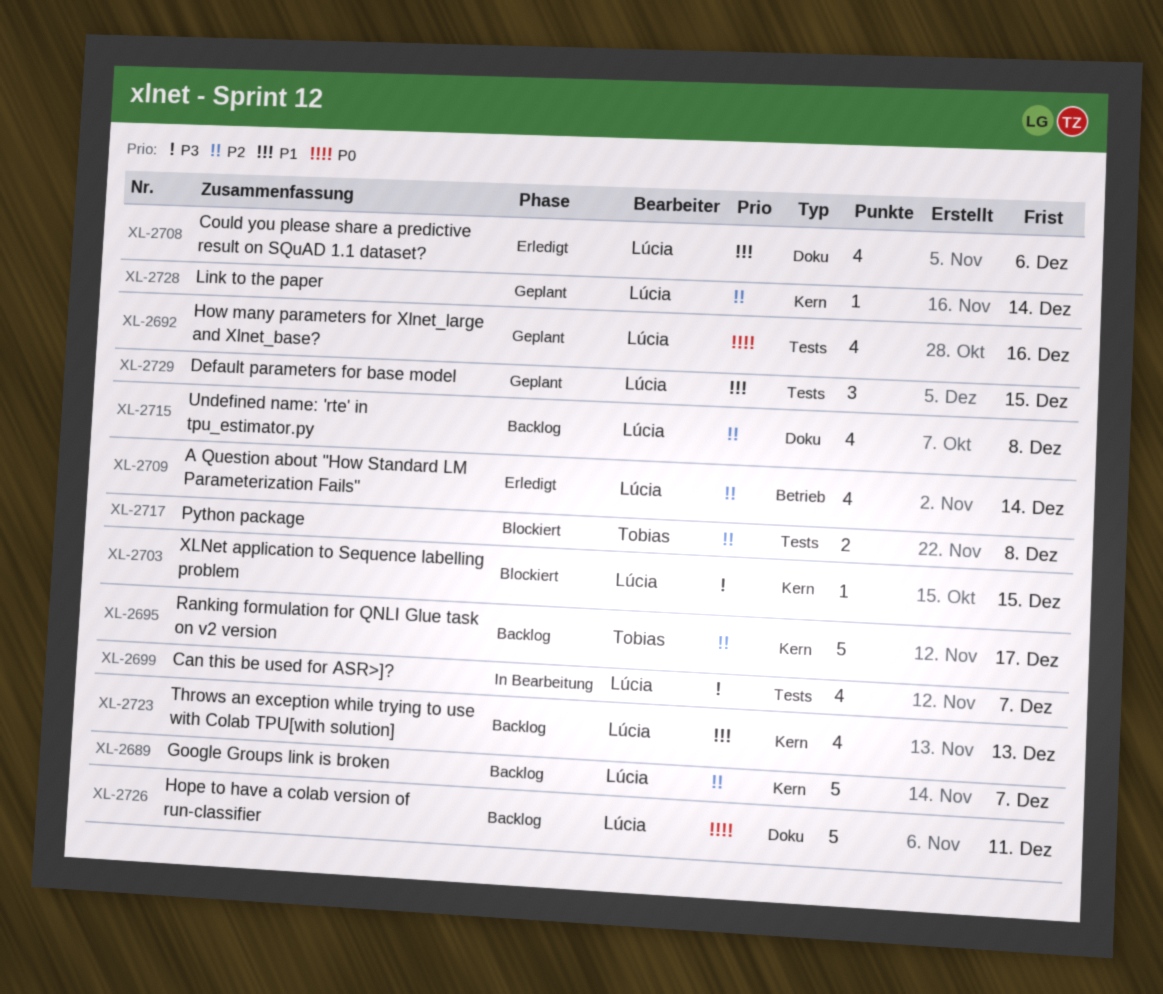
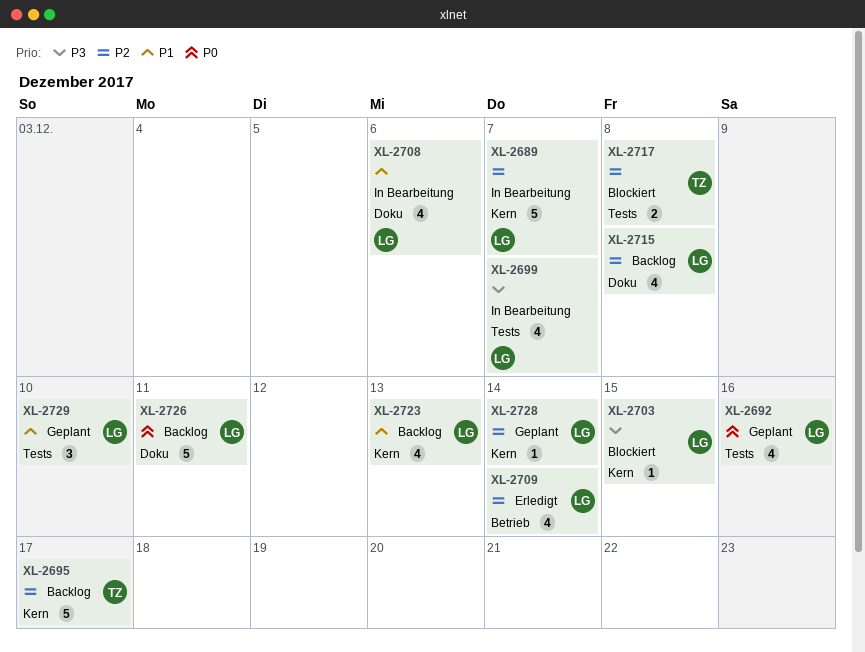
XL-2689, status: Backlog -> In Bearbeitung
XL-2708, status: Erledigt -> In Bearbeitung
XL-2729, due: Dec 15 -> Dec 10

